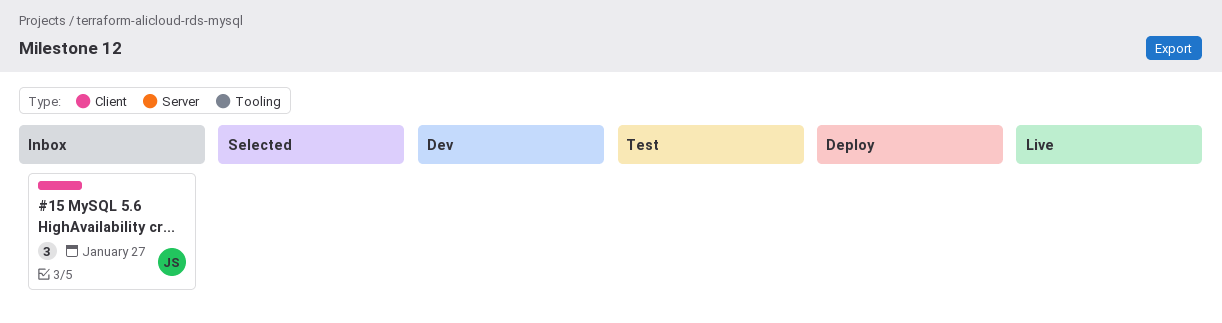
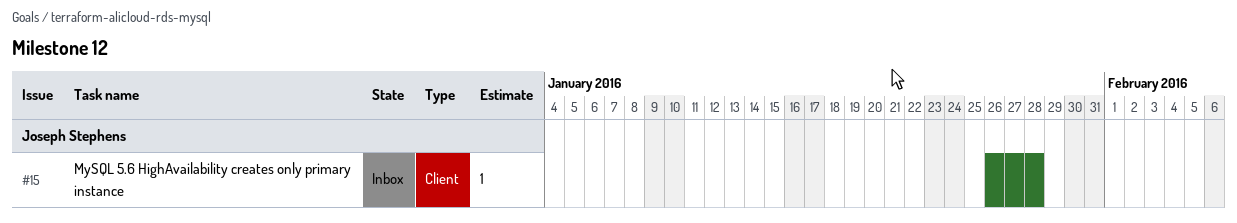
#15, estimate: 3 -> 1
#15, due: Jan 27 -> Jan 28

